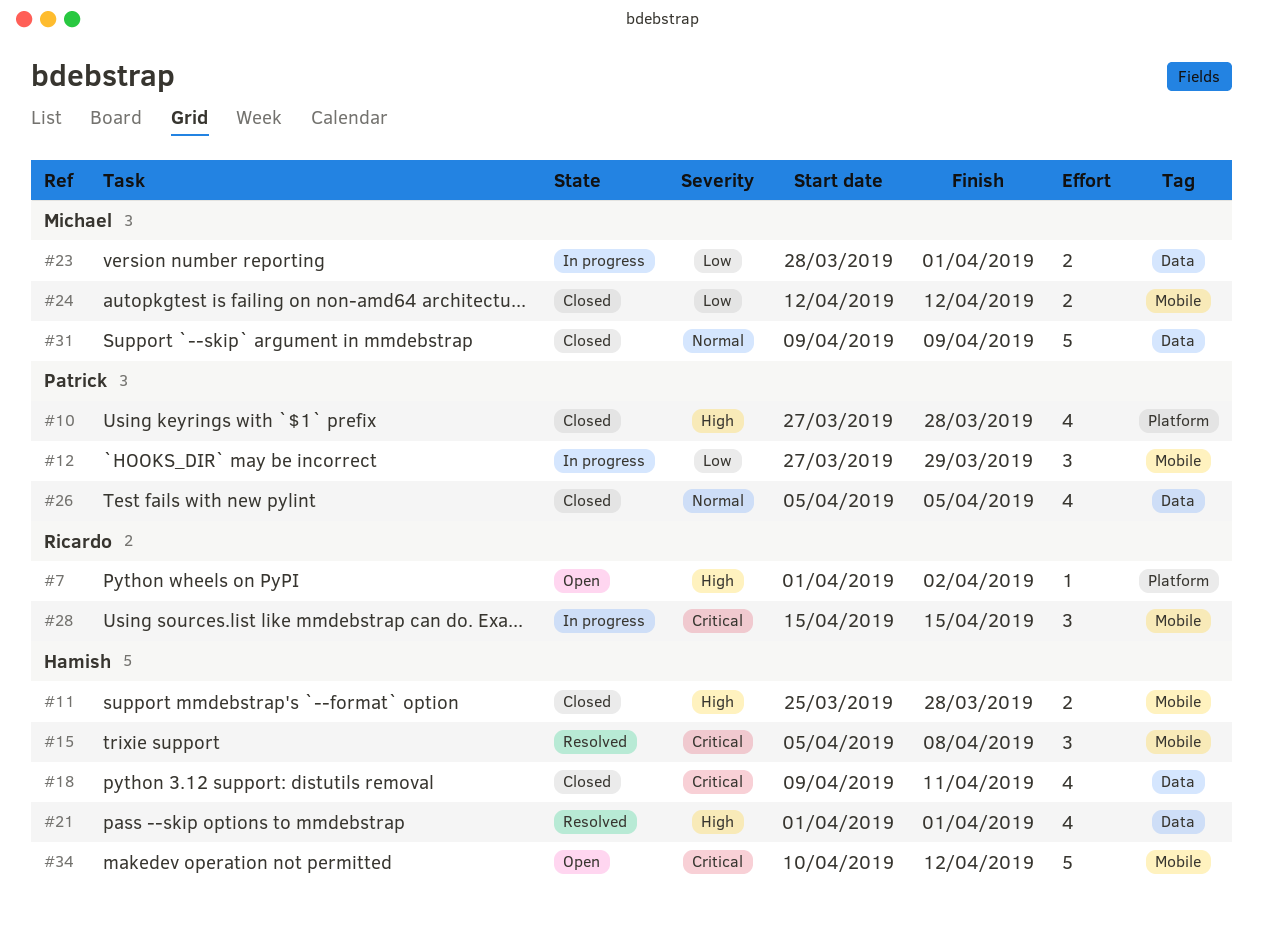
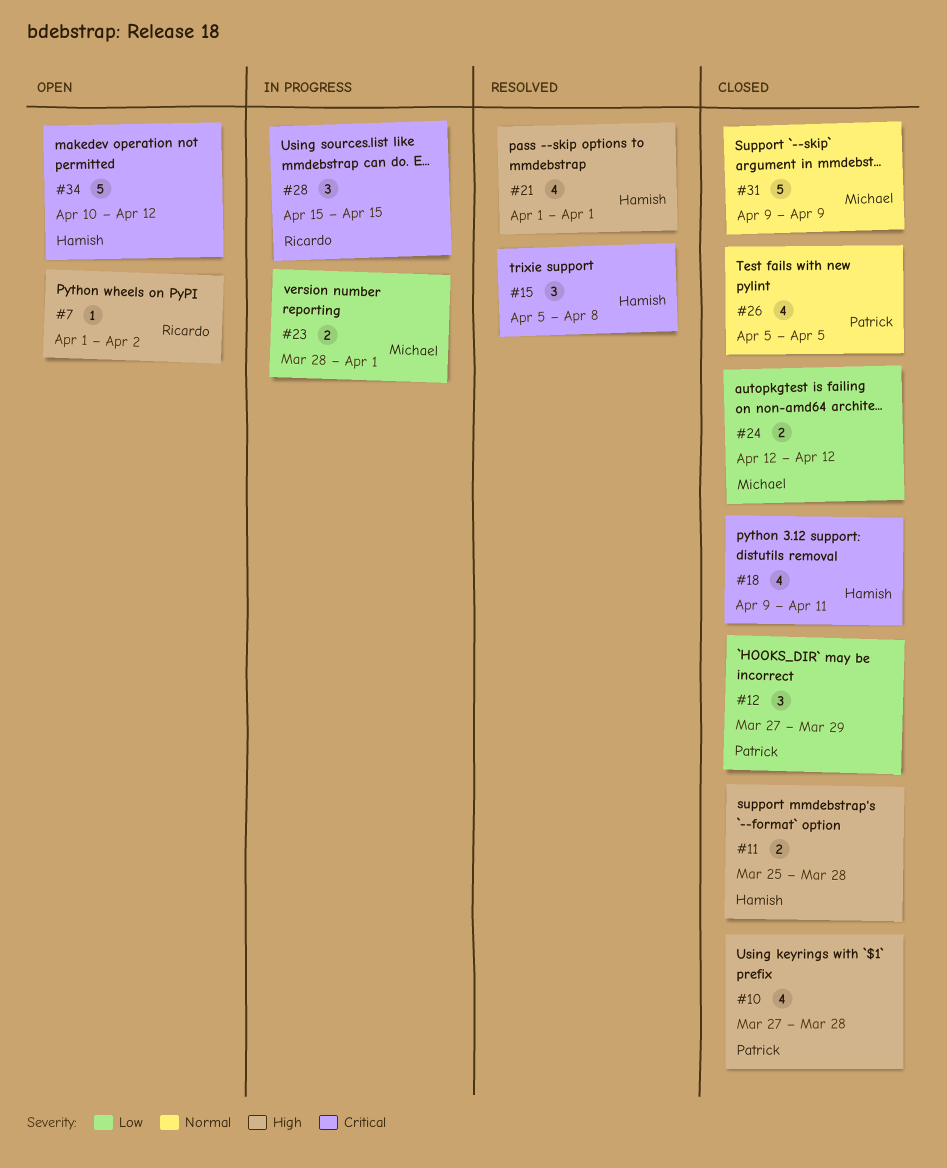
#12, status: In progress -> Closed

